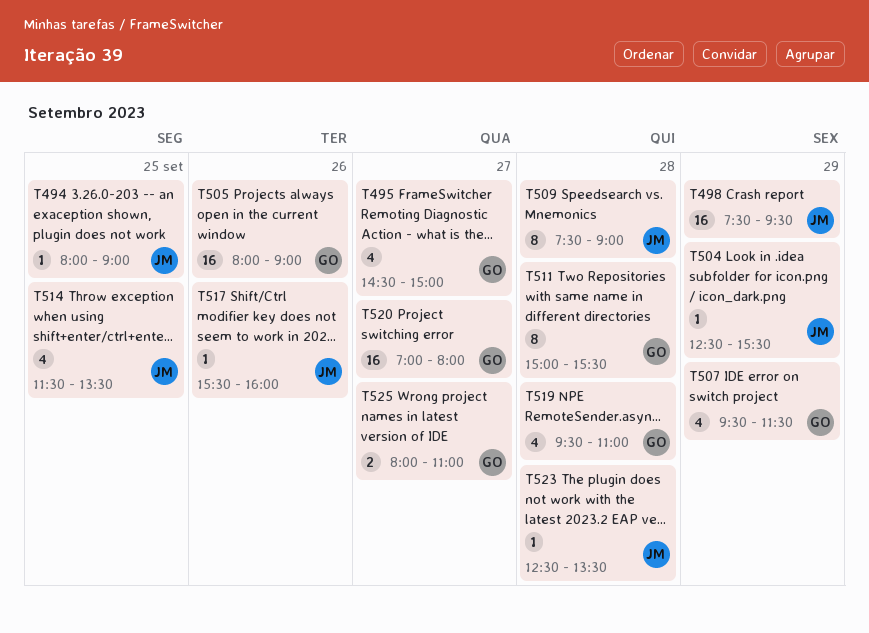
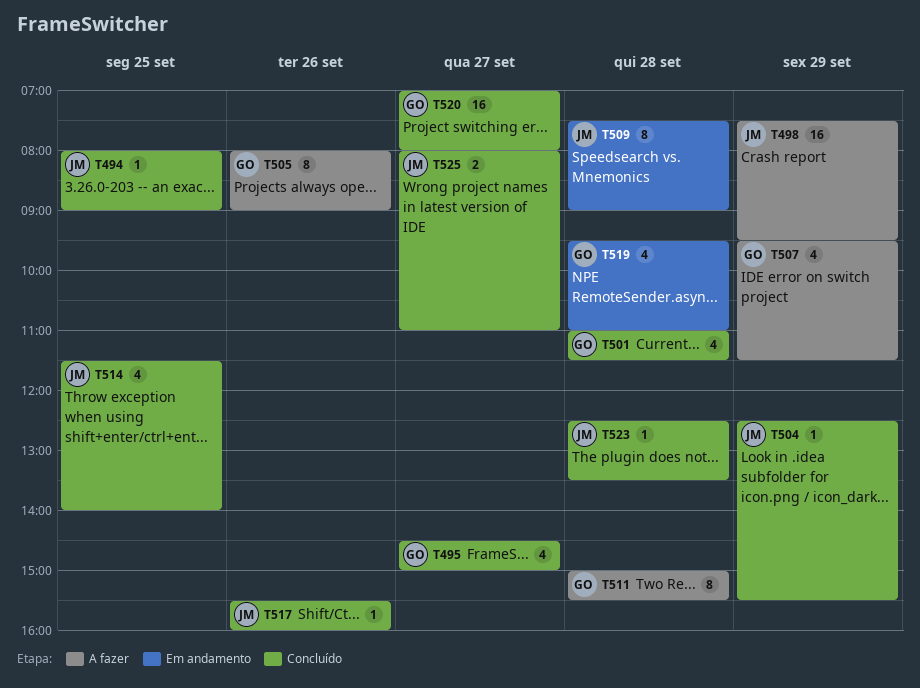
T501: none -> present
T505, estimate: 16 -> 8
T514, ends: 13:30 -> 14:00
T525, owner: GO -> JM

